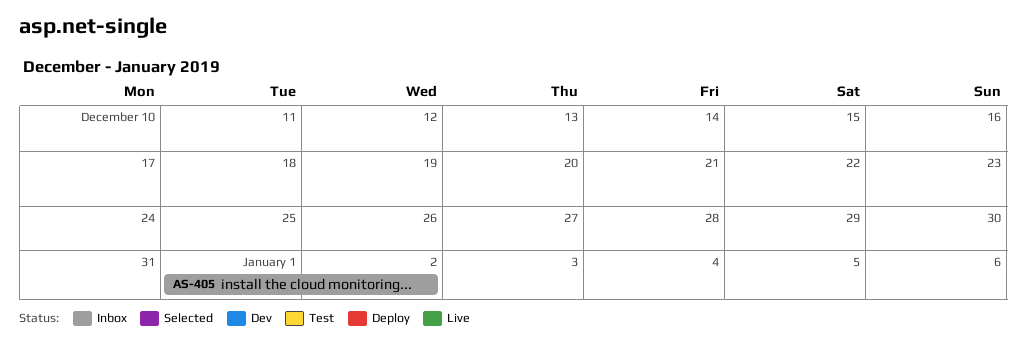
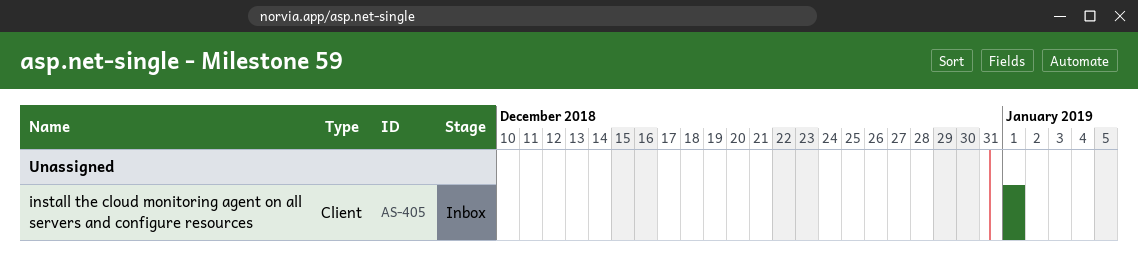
AS-405, due: Jan 2 -> Jan 1

